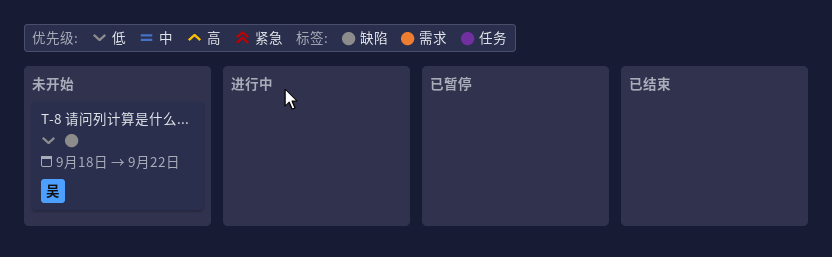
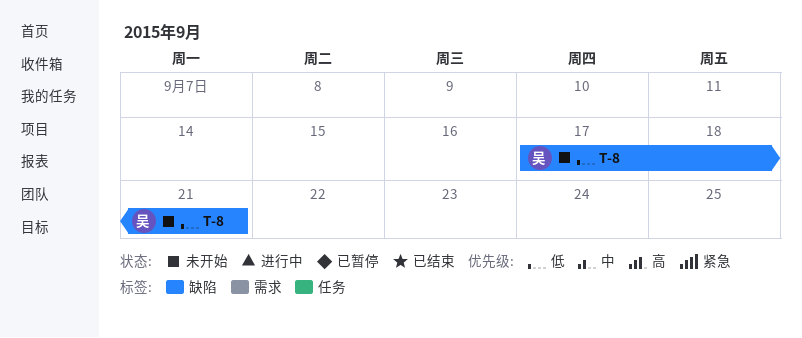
T-8, start: Sep 18 -> Sep 17
T-8, due: Sep 22 -> Sep 21

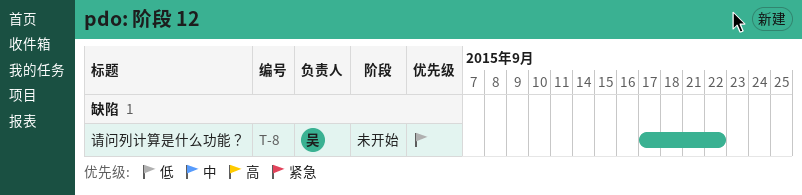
T-8, due: Sep 21 -> Sep 22

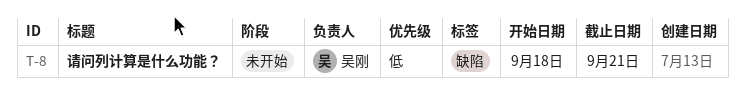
T-8, start: Sep 17 -> Sep 18
T-8, due: Sep 22 -> Sep 21

